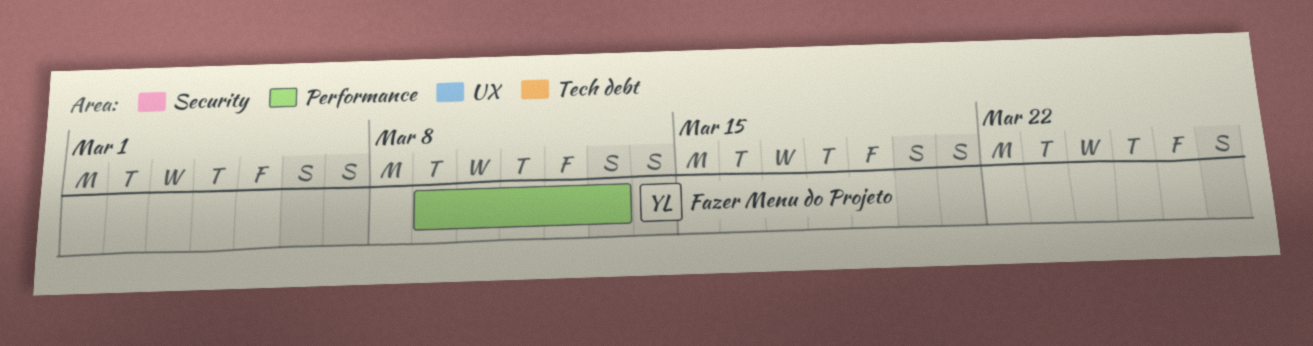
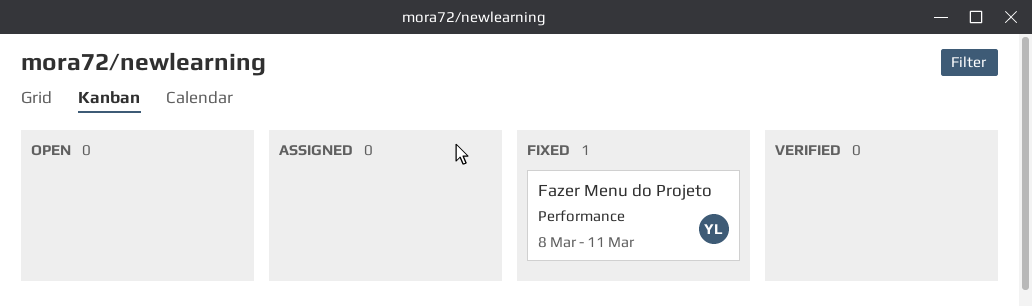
Fazer Menu do Projeto, start: Mar 9 -> Mar 8
Fazer Menu do Projeto, due: Mar 13 -> Mar 11

